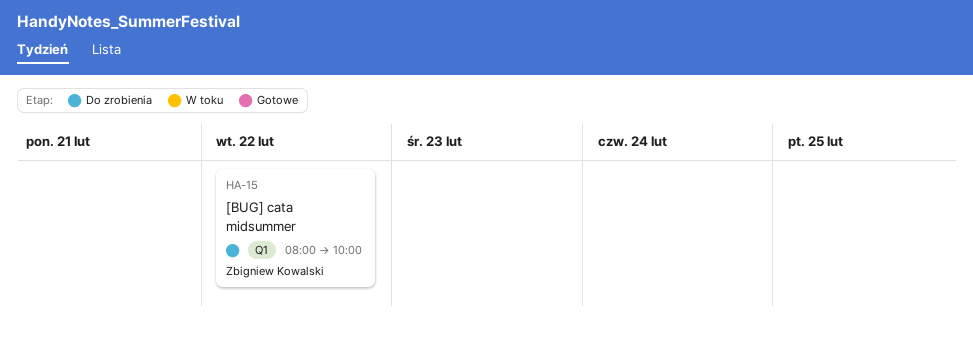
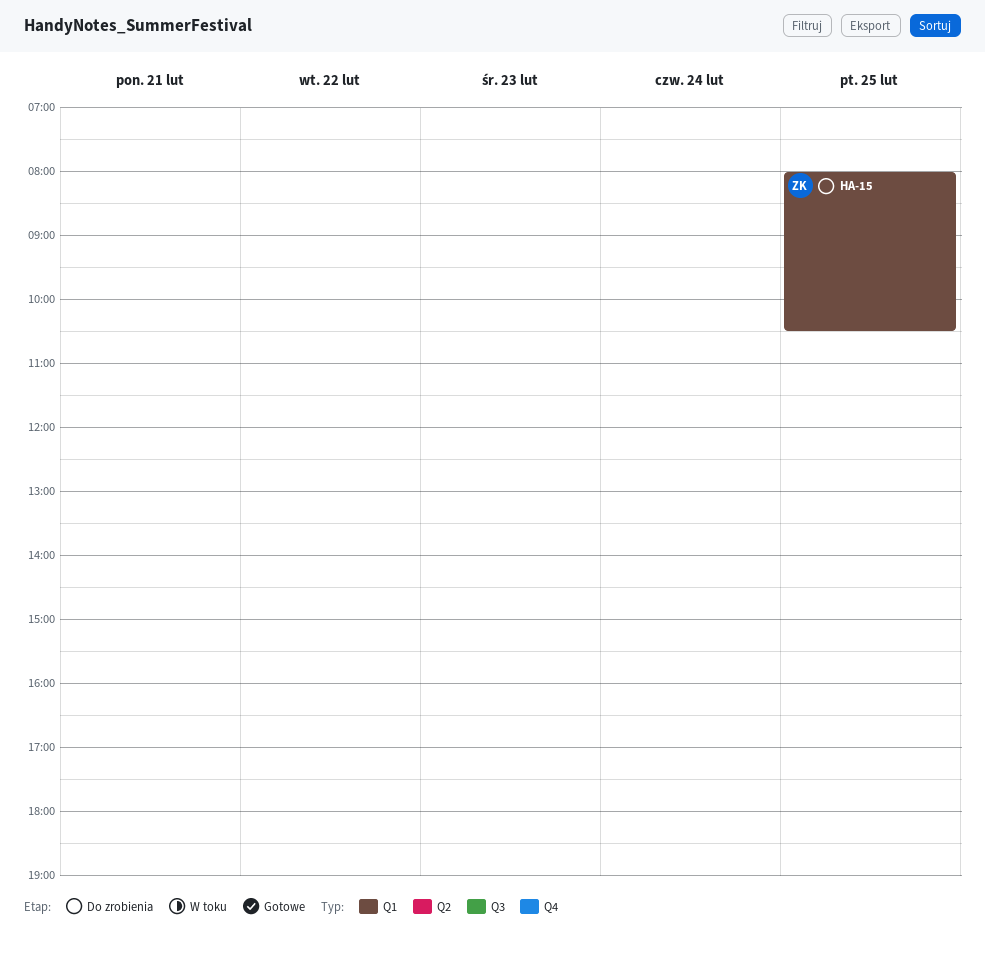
HA-15, day: Feb 22 -> Feb 25
HA-15, ends: 10:00 -> 10:30

